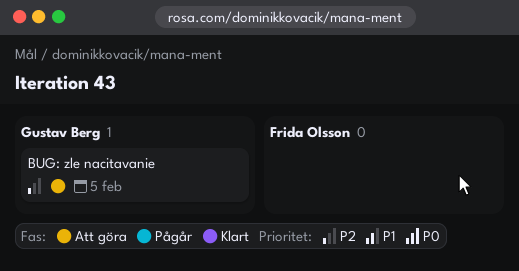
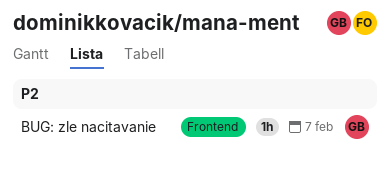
BUG: zle nacitavanie, due: Feb 5 -> Feb 7

